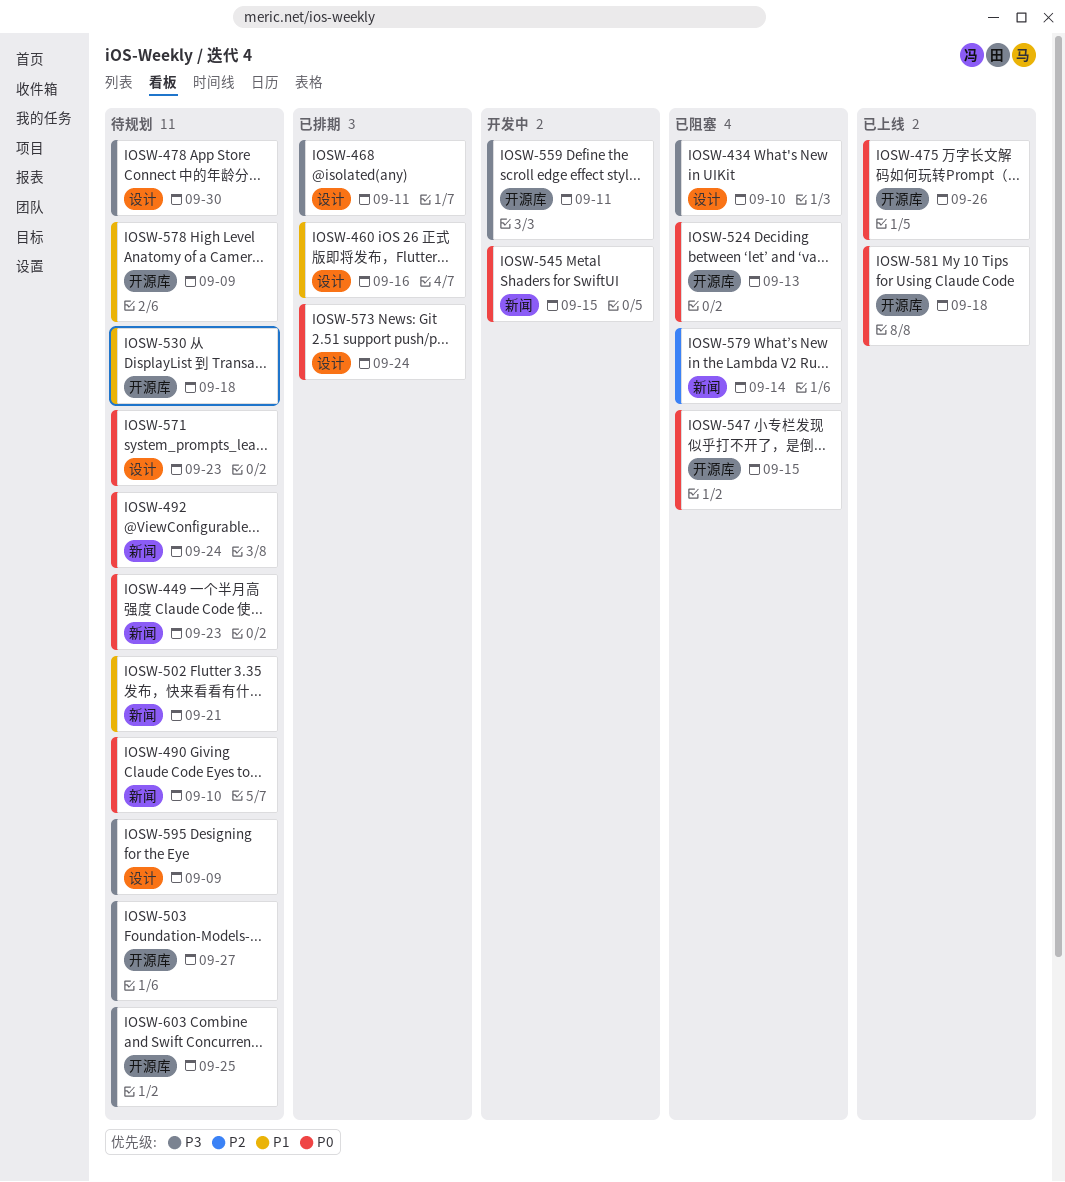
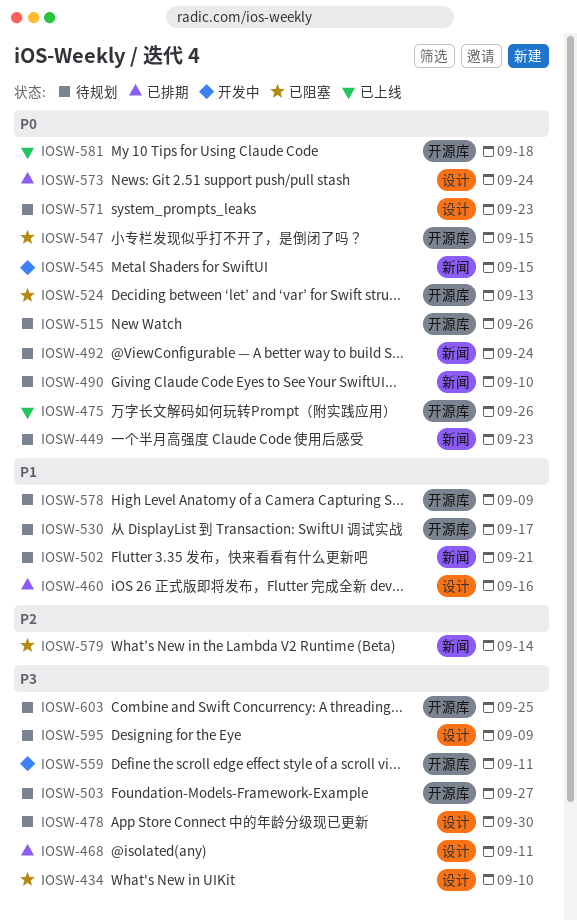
IOSW-515: none -> present
IOSW-530, due: Sep 18 -> Sep 17

